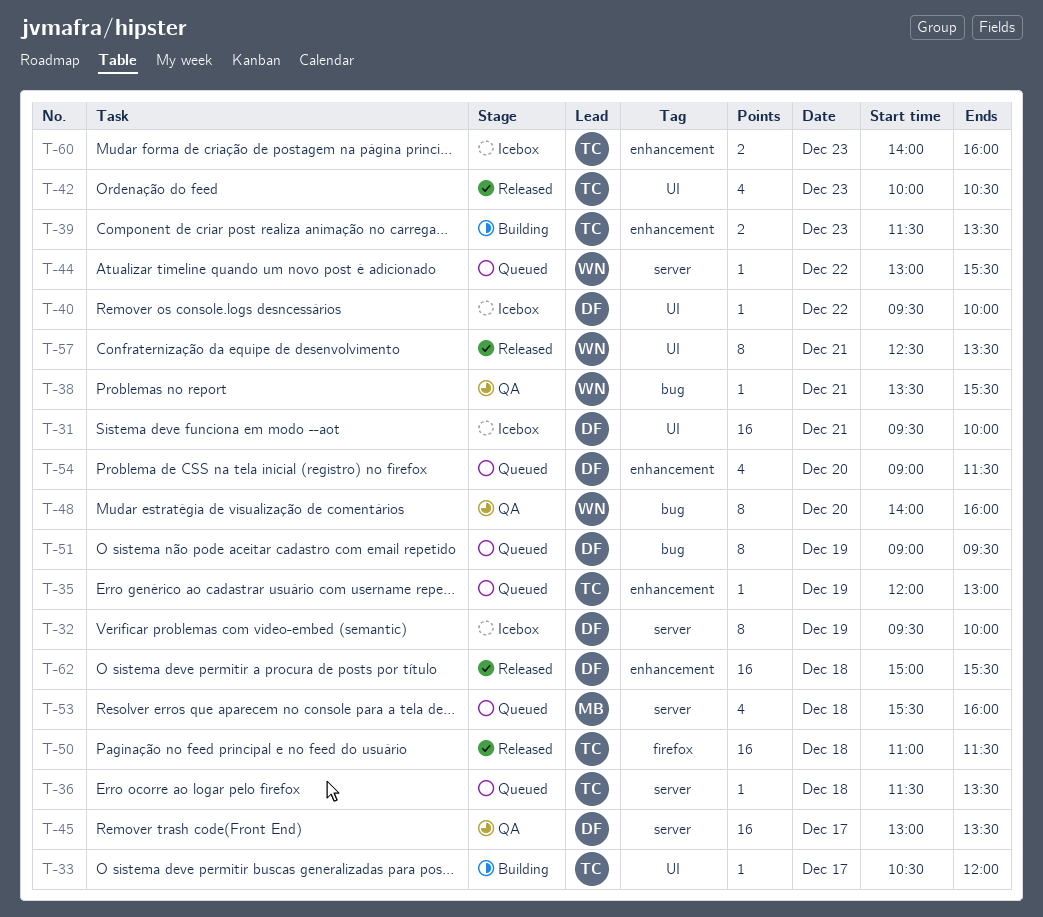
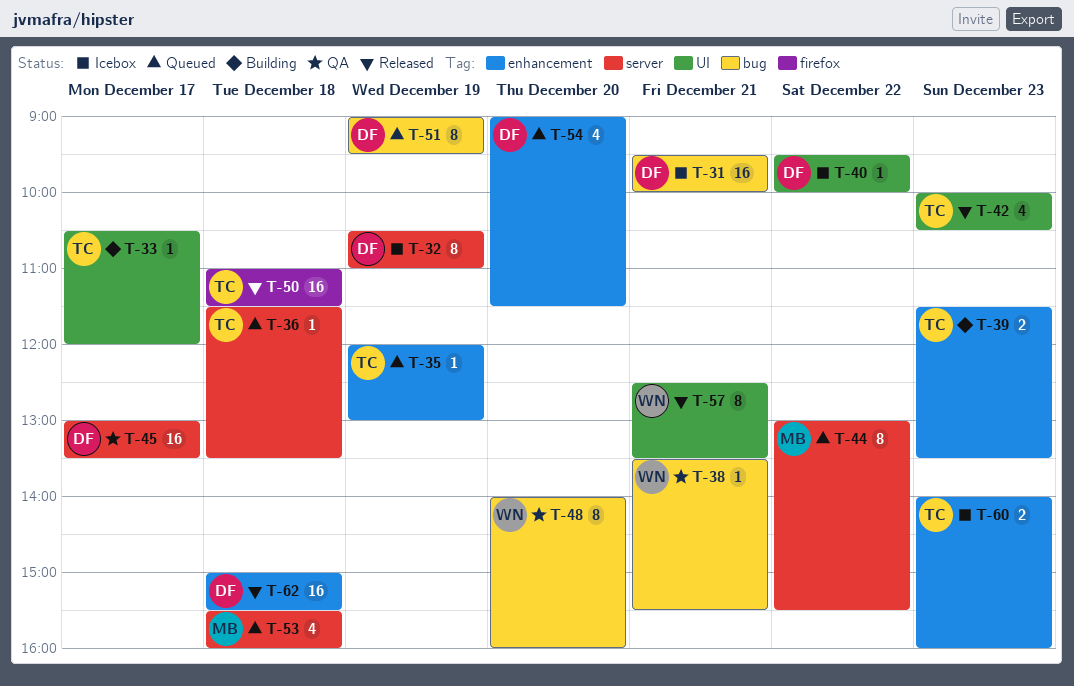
T-31, label: UI -> bug
T-32, begins: 09:30 -> 10:30
T-32, ends: 10:00 -> 11:00
T-44, owner: WN -> MB
T-44, estimate: 1 -> 8

